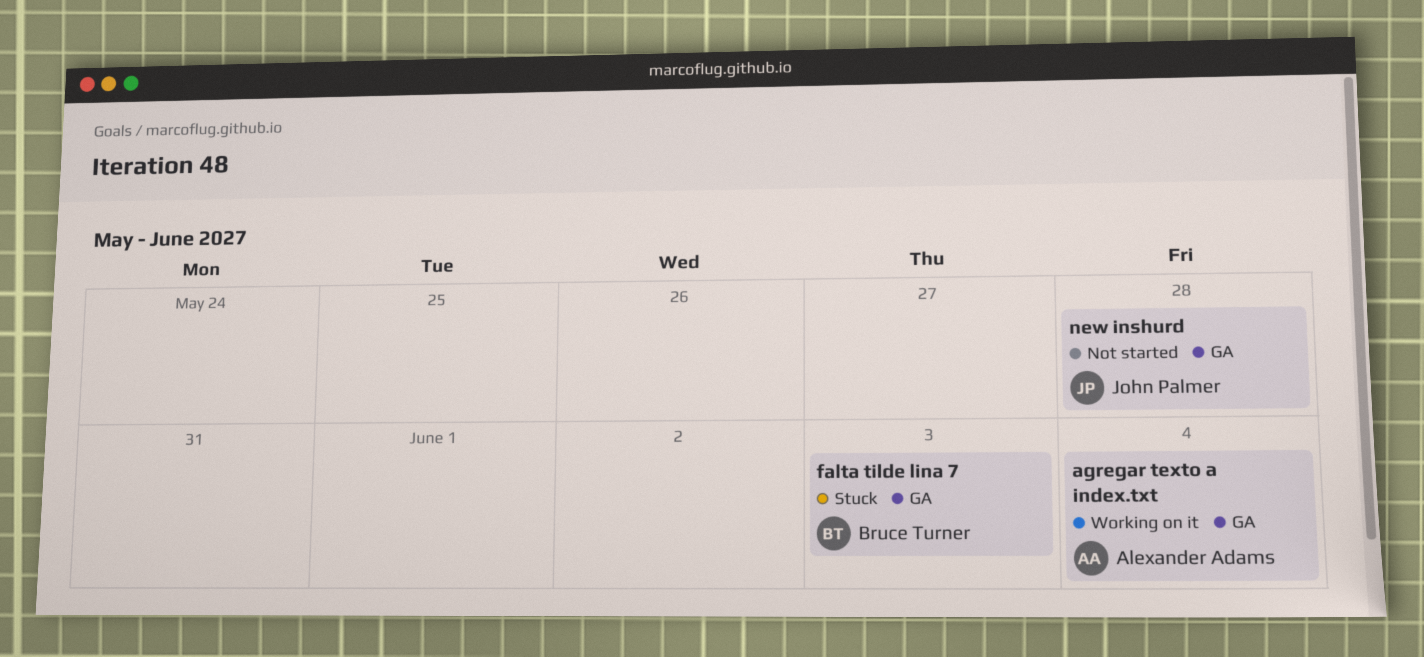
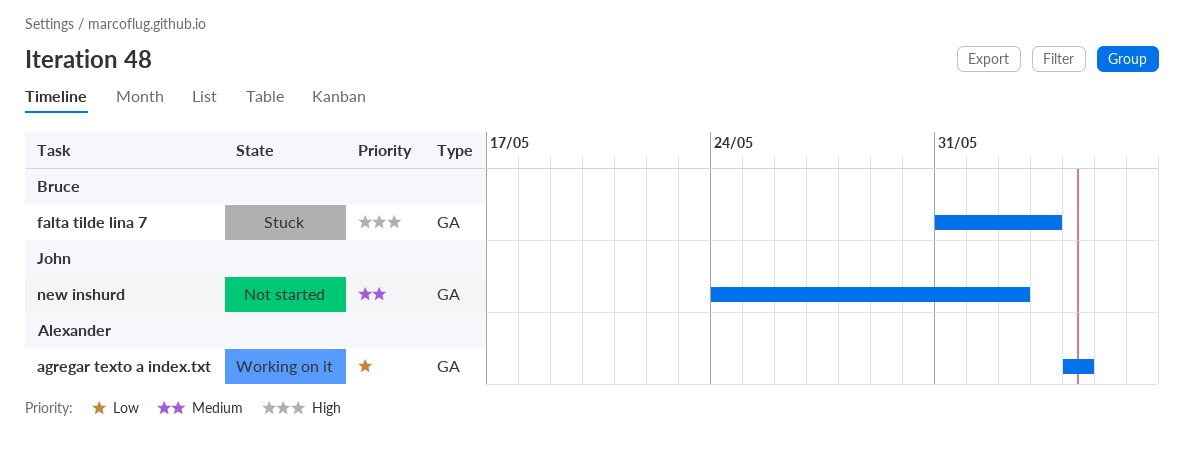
new inshurd, due: May 28 -> Jun 2

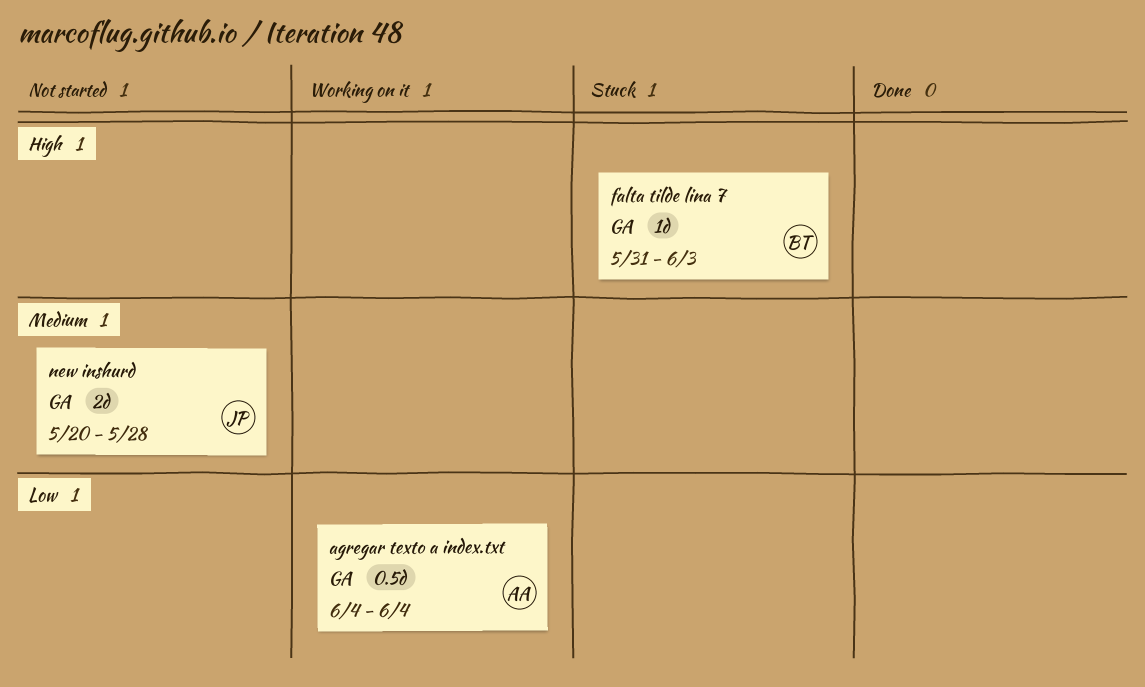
new inshurd, start: May 24 -> May 20
new inshurd, due: Jun 2 -> May 28

